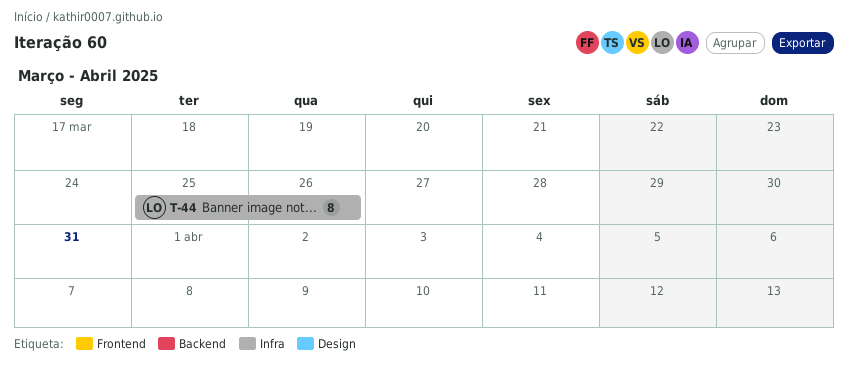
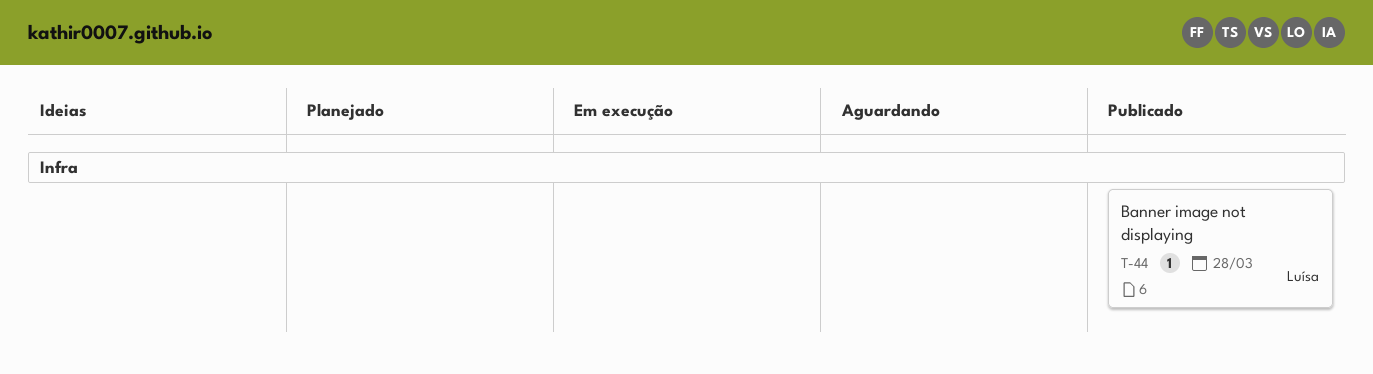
T-44, estimate: 8 -> 1
T-44, due: Mar 26 -> Mar 28

